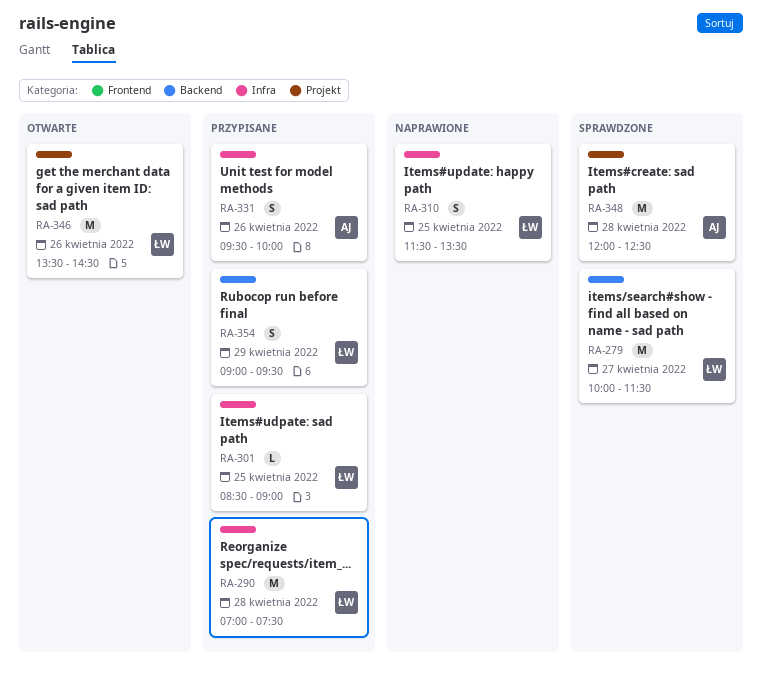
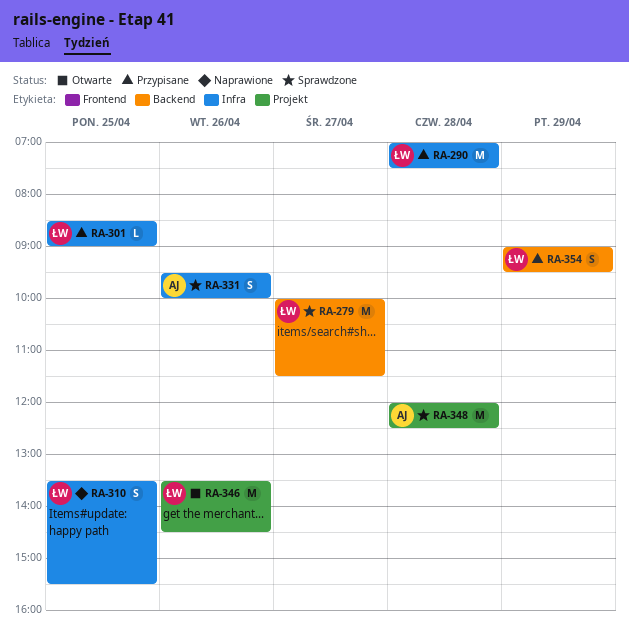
RA-310, begins: 11:30 -> 13:30
RA-310, ends: 13:30 -> 15:30
RA-331, status: Przypisane -> Sprawdzone

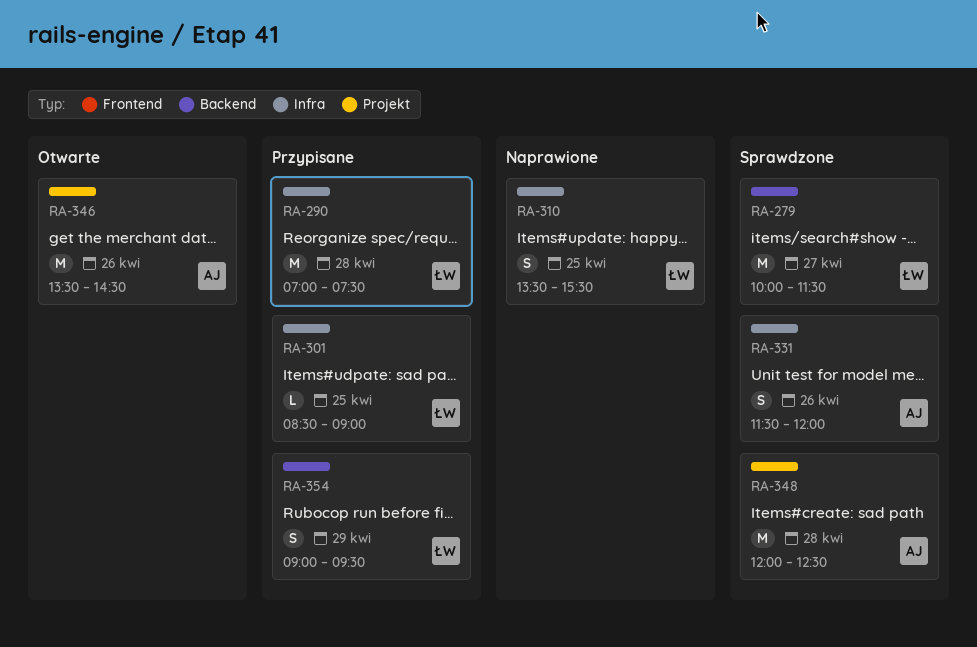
RA-331, begins: 09:30 -> 11:30
RA-331, ends: 10:00 -> 12:00
RA-346, owner: ŁW -> AJ

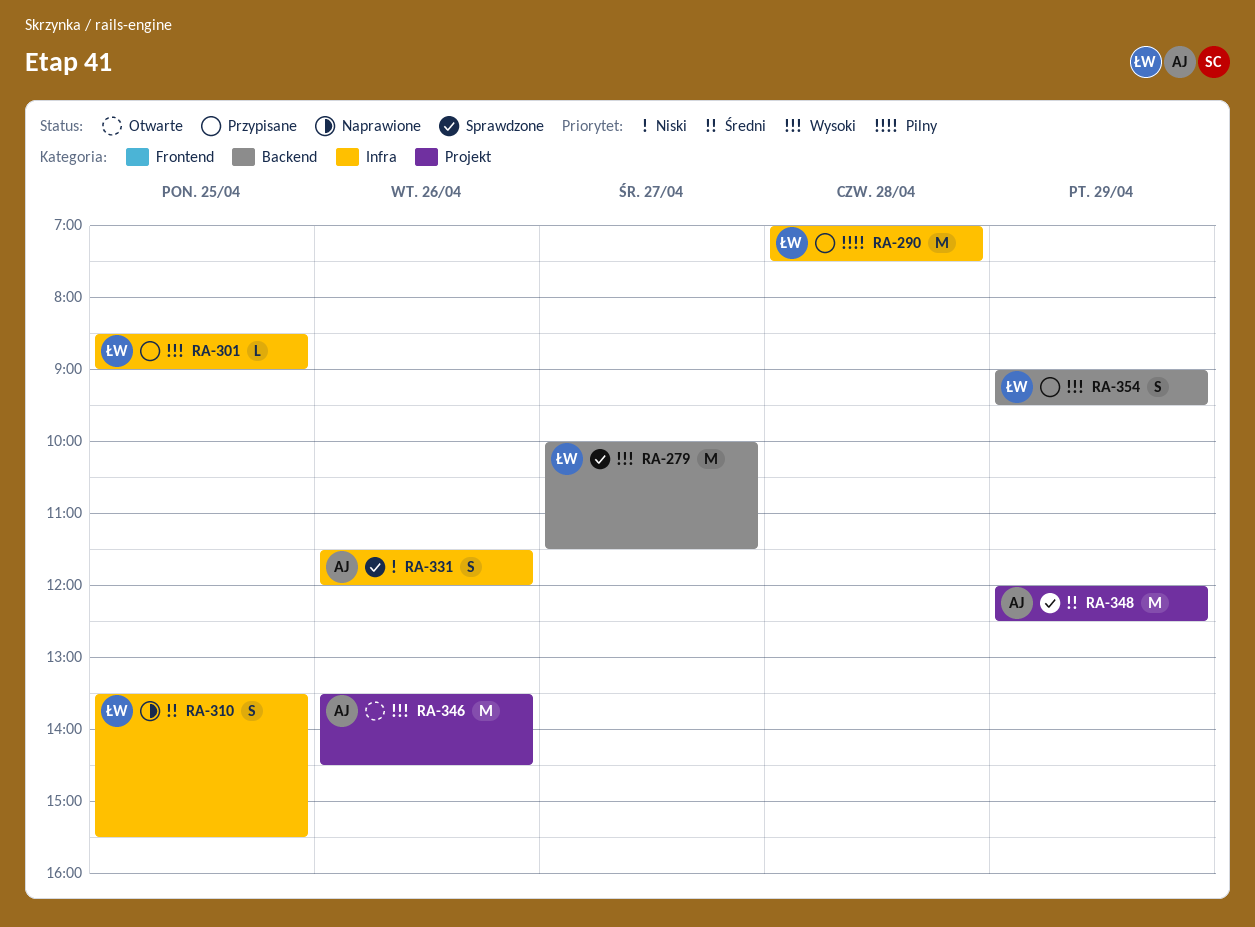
RA-348, day: Apr 28 -> Apr 29

